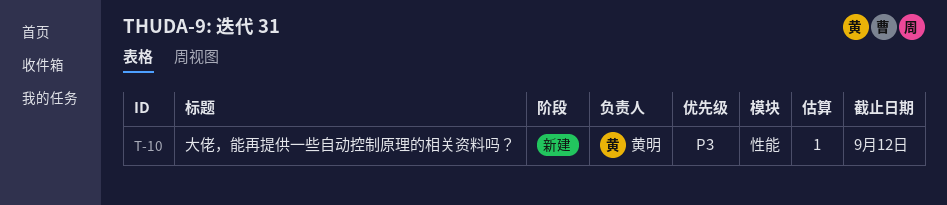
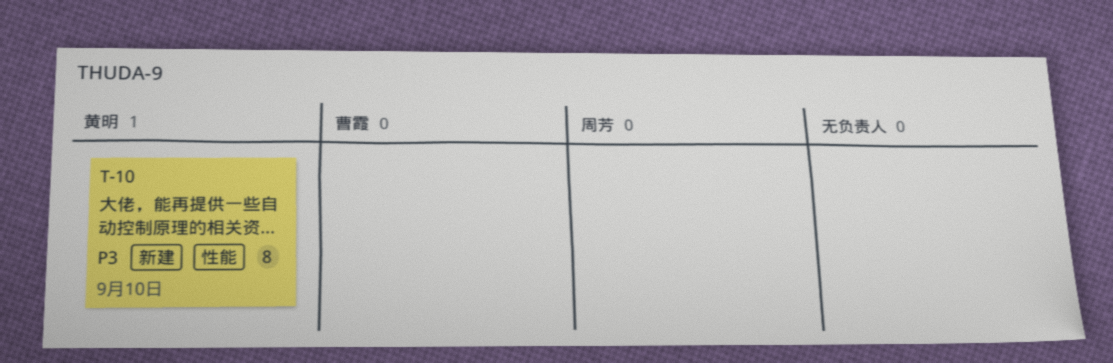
T-10, estimate: 1 -> 8
T-10, due: Sep 12 -> Sep 10

